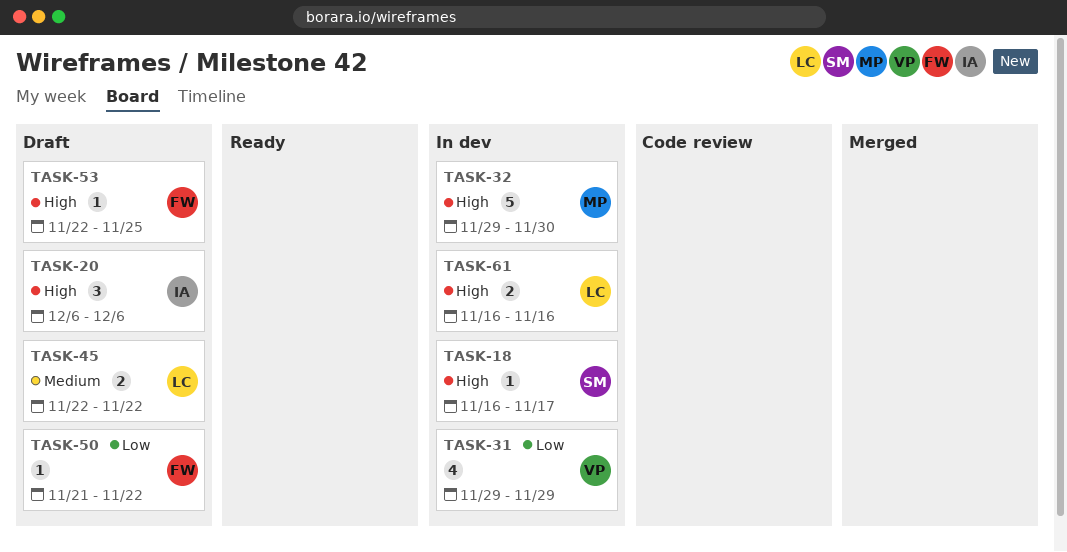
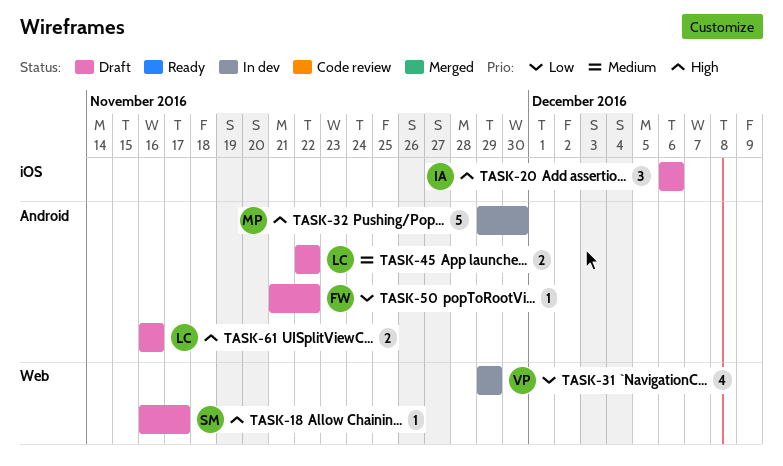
TASK-18, status: In dev -> Draft
TASK-53: present -> none
TASK-61, status: In dev -> Draft

